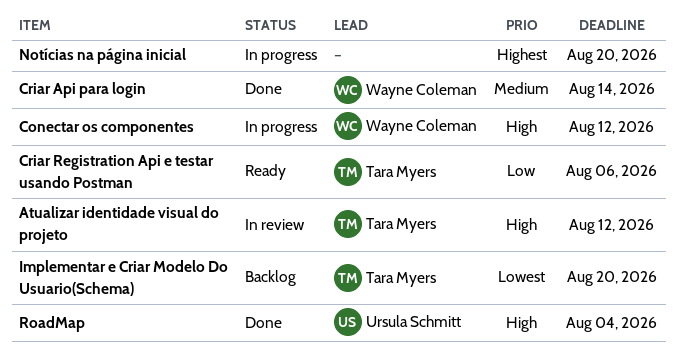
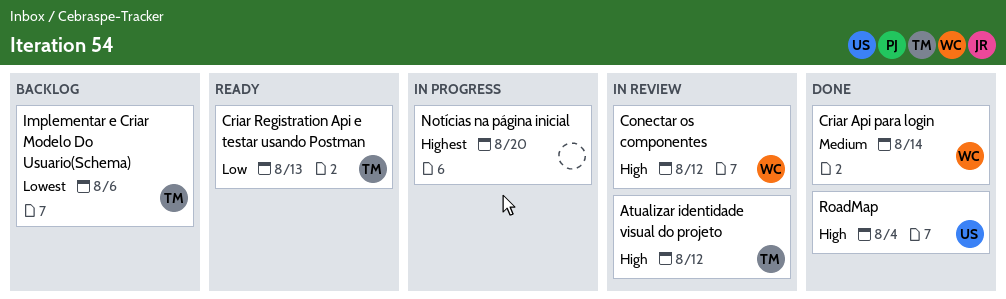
Conectar os componentes, status: In progress -> In review
Criar Registration Api e testar usando Postman, due: Aug 6 -> Aug 13
Implementar e Criar Modelo Do Usuario(Schema), due: Aug 20 -> Aug 6

